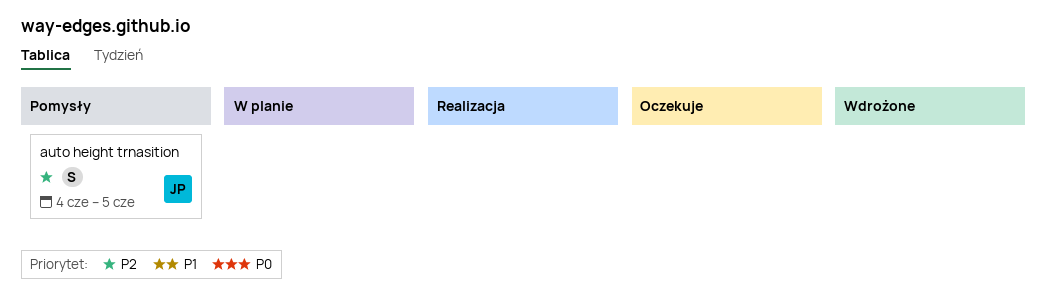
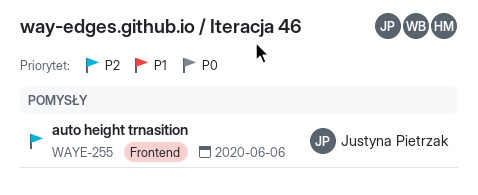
auto height trnasition, due: Jun 5 -> Jun 6

